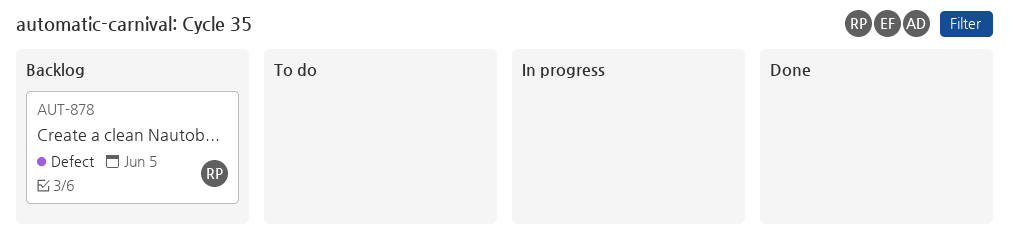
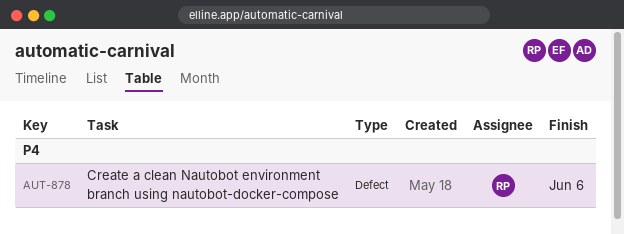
AUT-878, due: Jun 5 -> Jun 6

